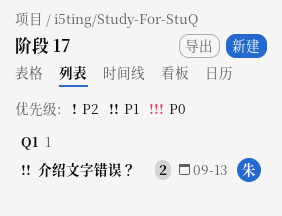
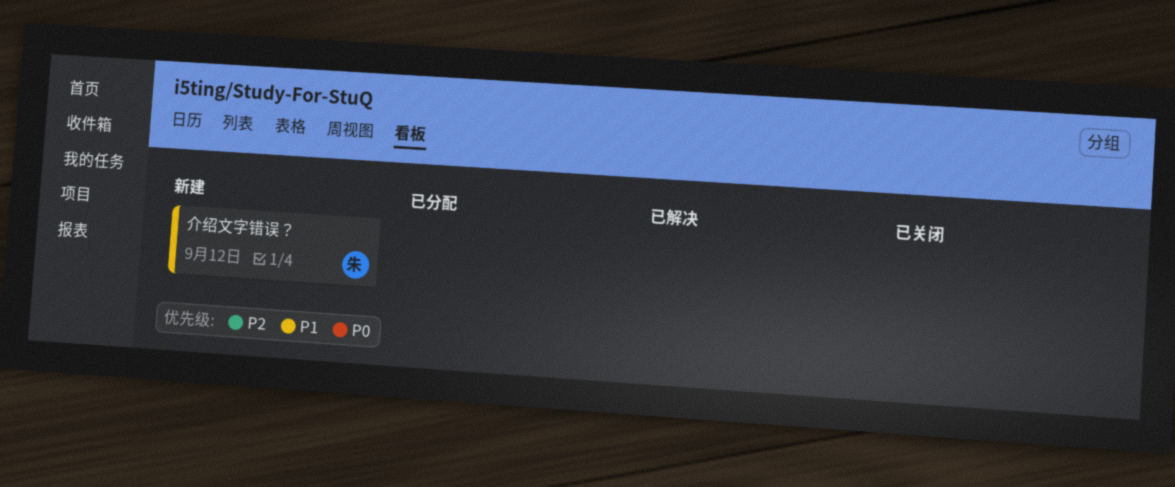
介绍文字错误？, due: Sep 13 -> Sep 12

